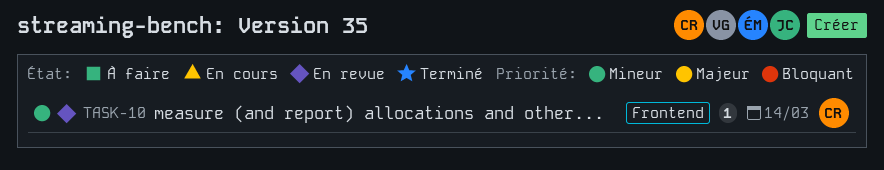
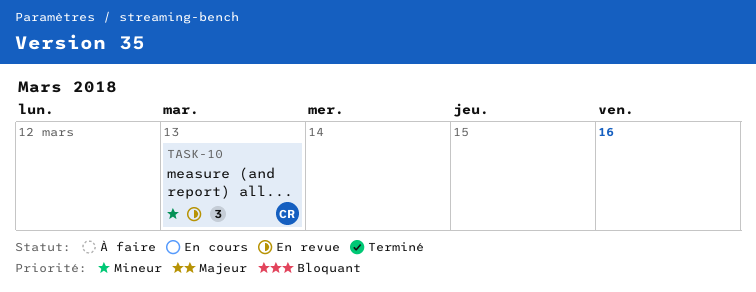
TASK-10, estimate: 1 -> 3
TASK-10, day: Mar 14 -> Mar 13

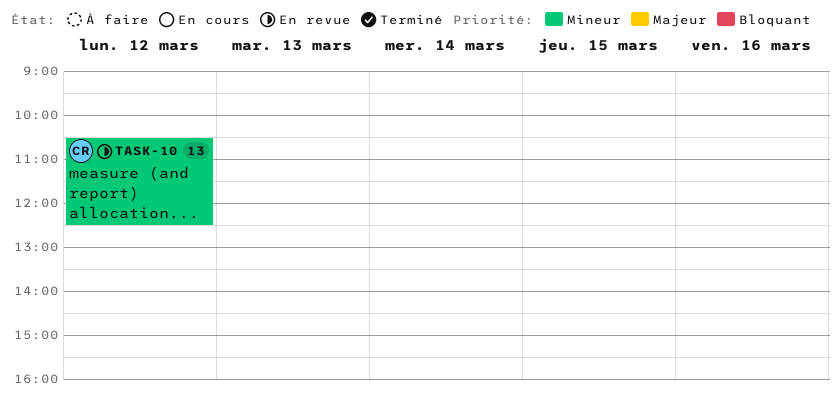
TASK-10, estimate: 3 -> 13
TASK-10, day: Mar 13 -> Mar 12

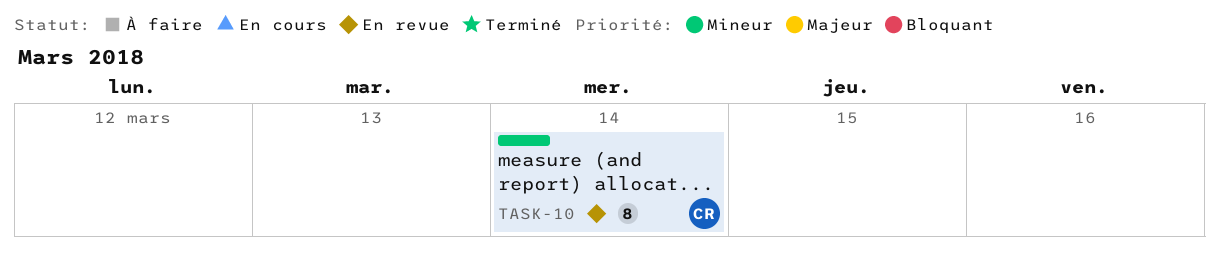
TASK-10, estimate: 13 -> 8
TASK-10, day: Mar 12 -> Mar 14

